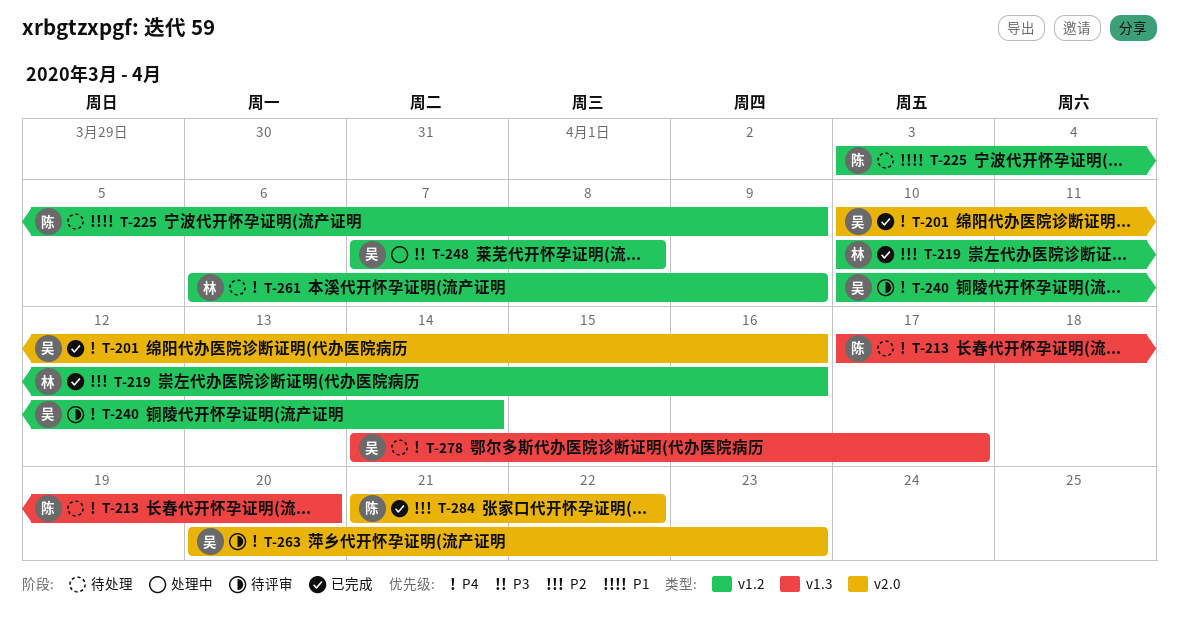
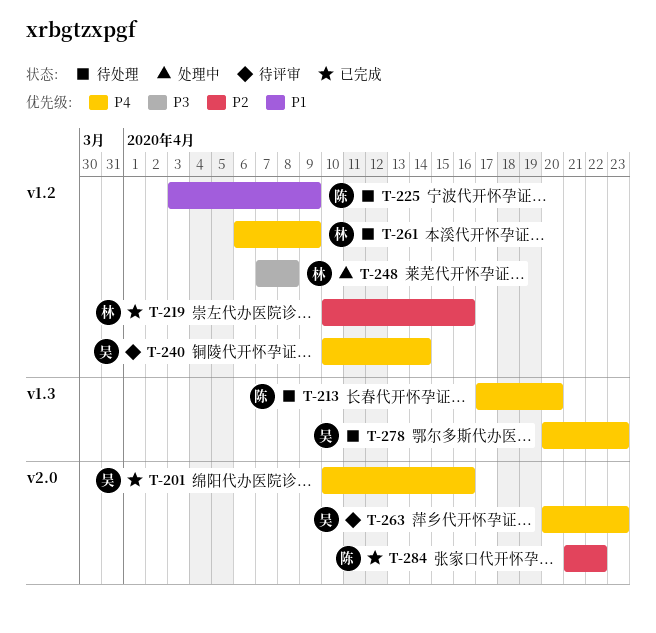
T-248, owner: 吴 -> 林
T-278, start: Apr 14 -> Apr 20
T-278, due: Apr 17 -> Apr 23

